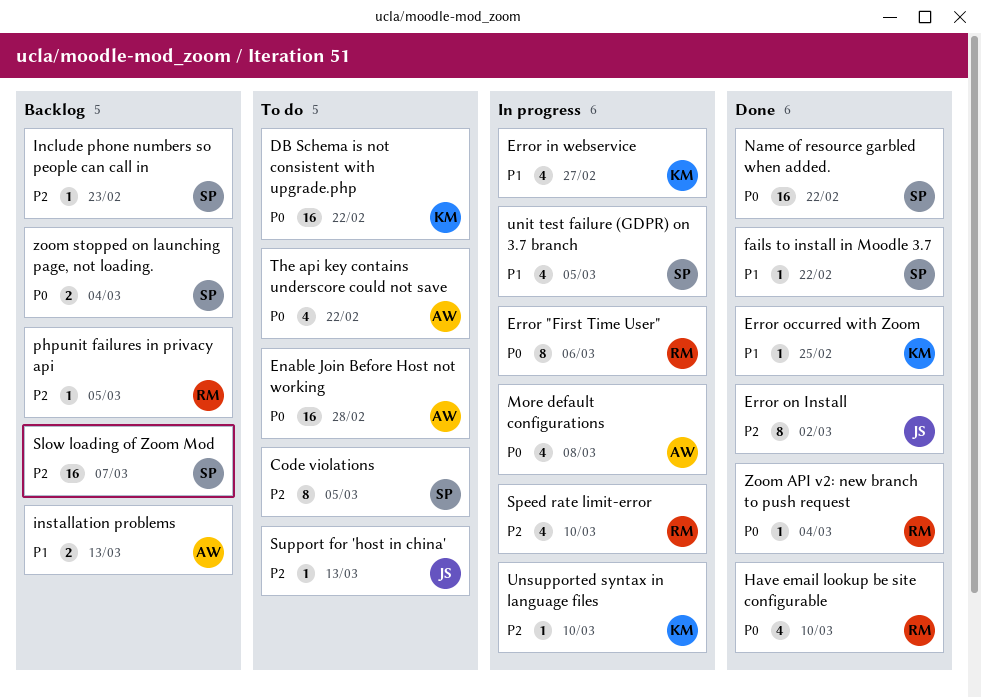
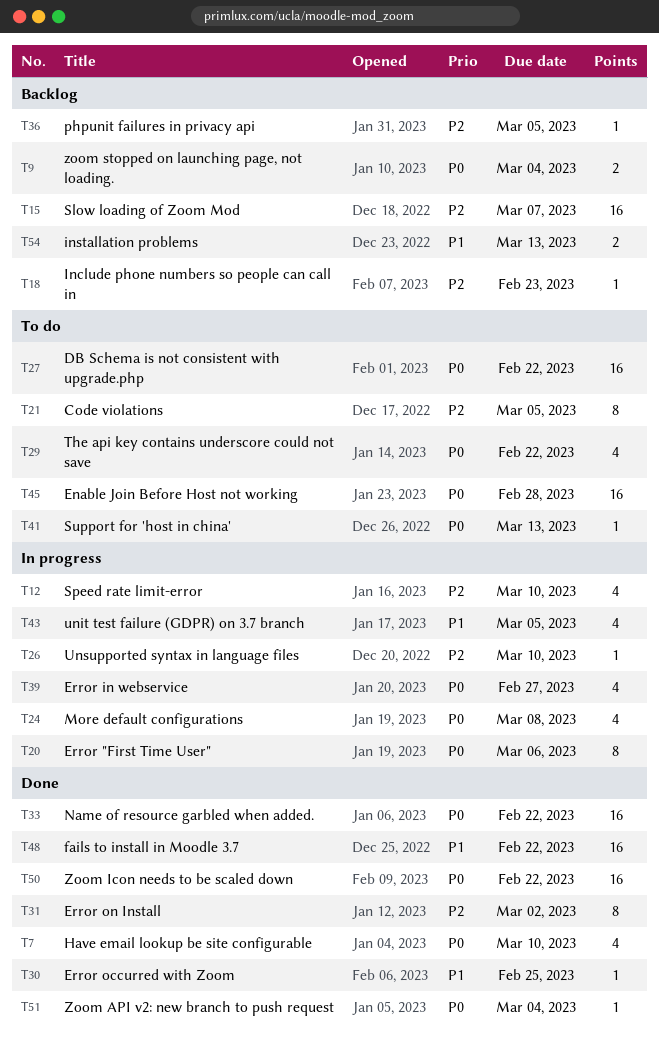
Error in webservice, priority: P1 -> P0
fails to install in Moodle 3.7, estimate: 1 -> 16
Support for 'host in china', priority: P2 -> P0
Zoom Icon needs to be scaled down: none -> present

